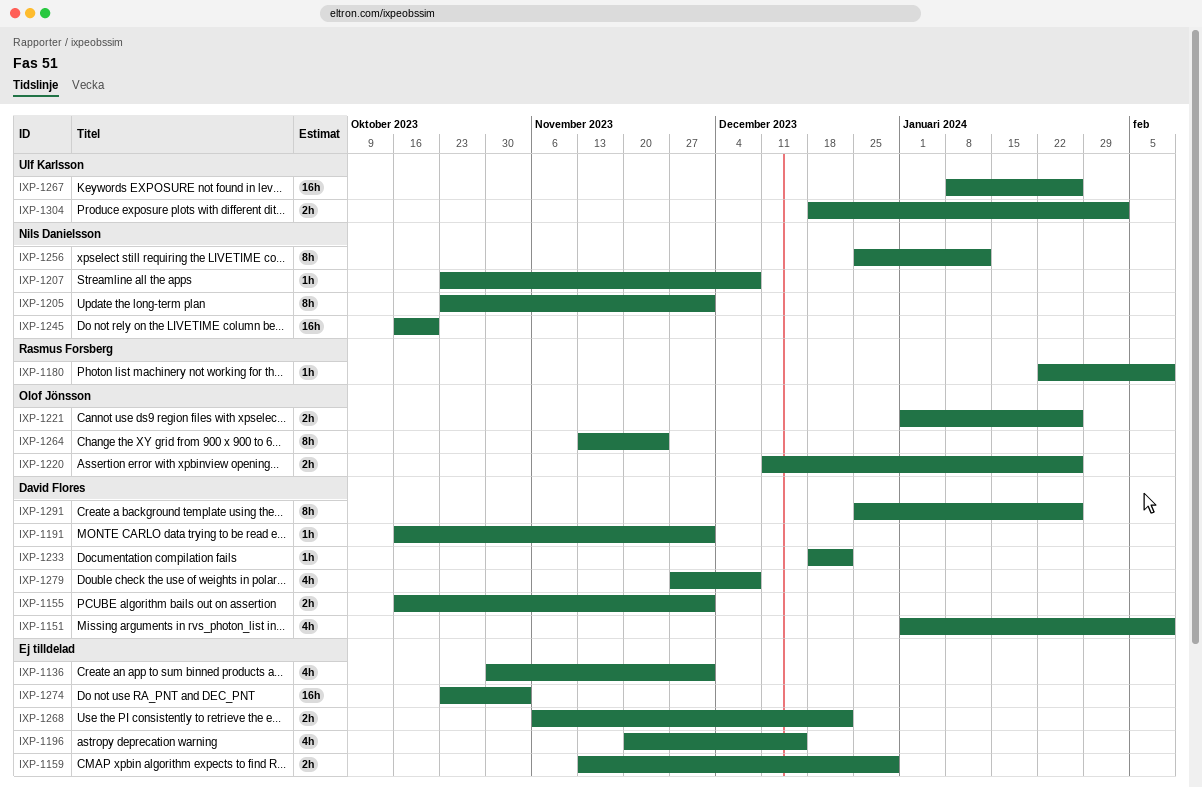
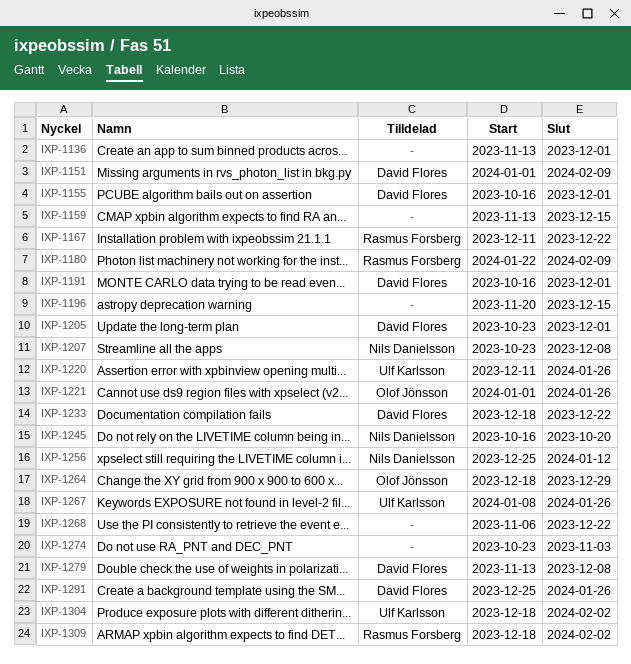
IXP-1136, start: Oct 30 -> Nov 13
IXP-1159, due: Dec 29 -> Dec 15
IXP-1167: none -> present
IXP-1205, owner: Nils Danielsson -> David Flores
IXP-1220, owner: Olof Jönsson -> Ulf Karlsson
IXP-1264, start: Nov 13 -> Dec 18
IXP-1264, due: Nov 24 -> Dec 29
IXP-1279, start: Nov 27 -> Nov 13
IXP-1309: none -> present

